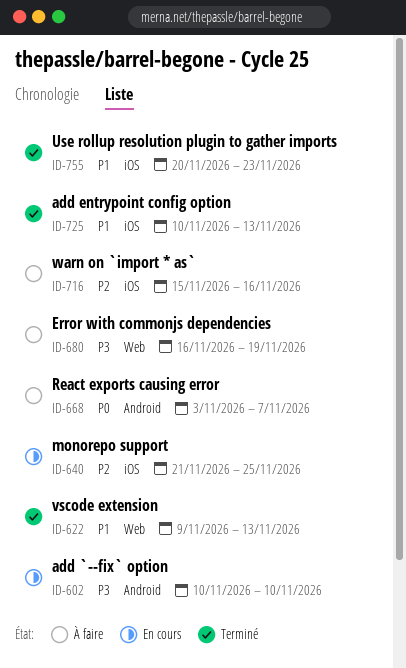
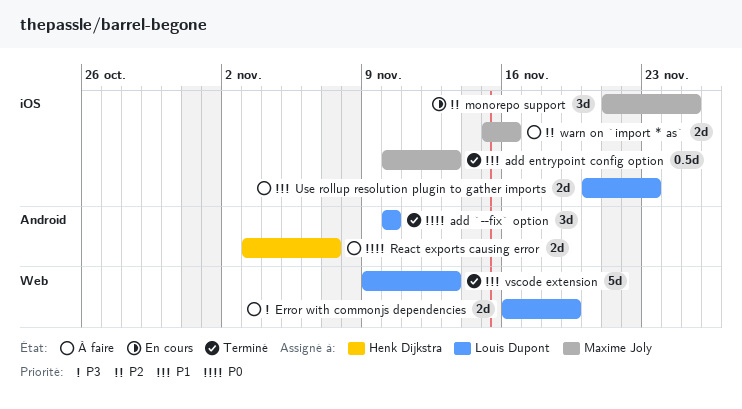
add `--fix` option, status: En cours -> Terminé
add `--fix` option, priority: P3 -> P0
Use rollup resolution plugin to gather imports, status: Terminé -> À faire

